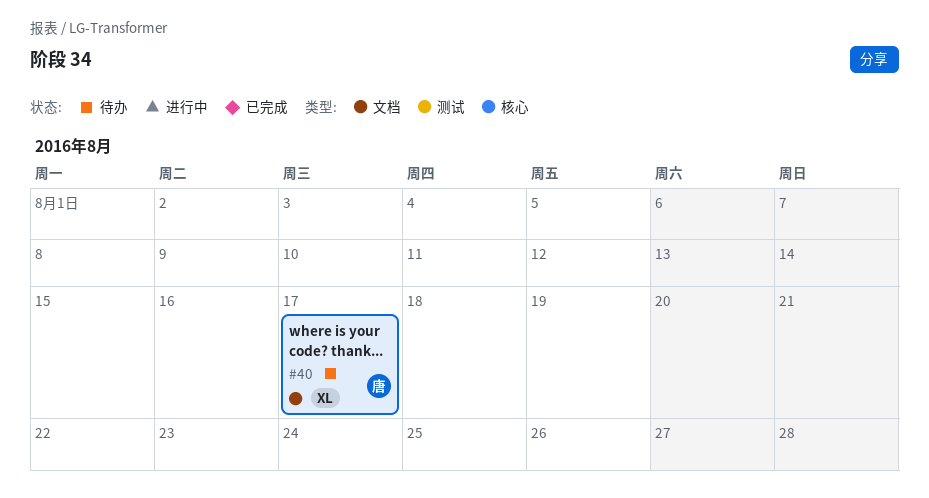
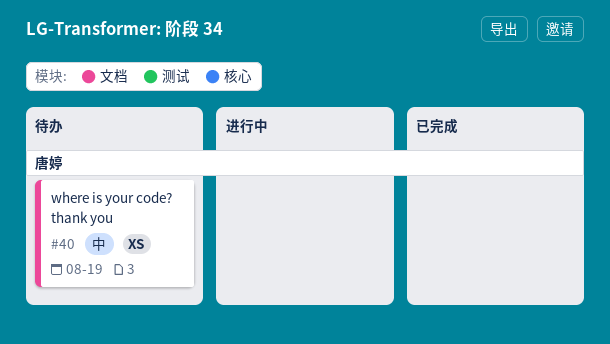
#40, estimate: XL -> XS
#40, due: Aug 17 -> Aug 19

